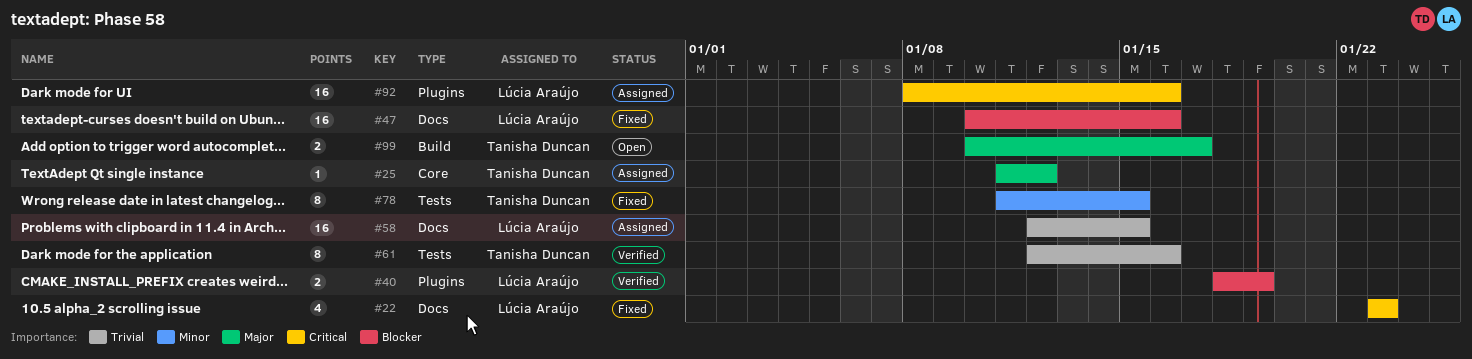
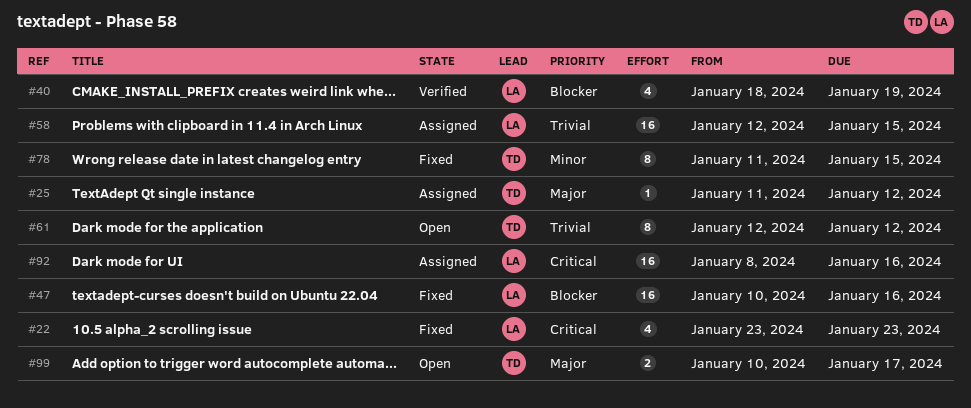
#40, estimate: 2 -> 4
#61, status: Verified -> Open
#61, due: Jan 16 -> Jan 12

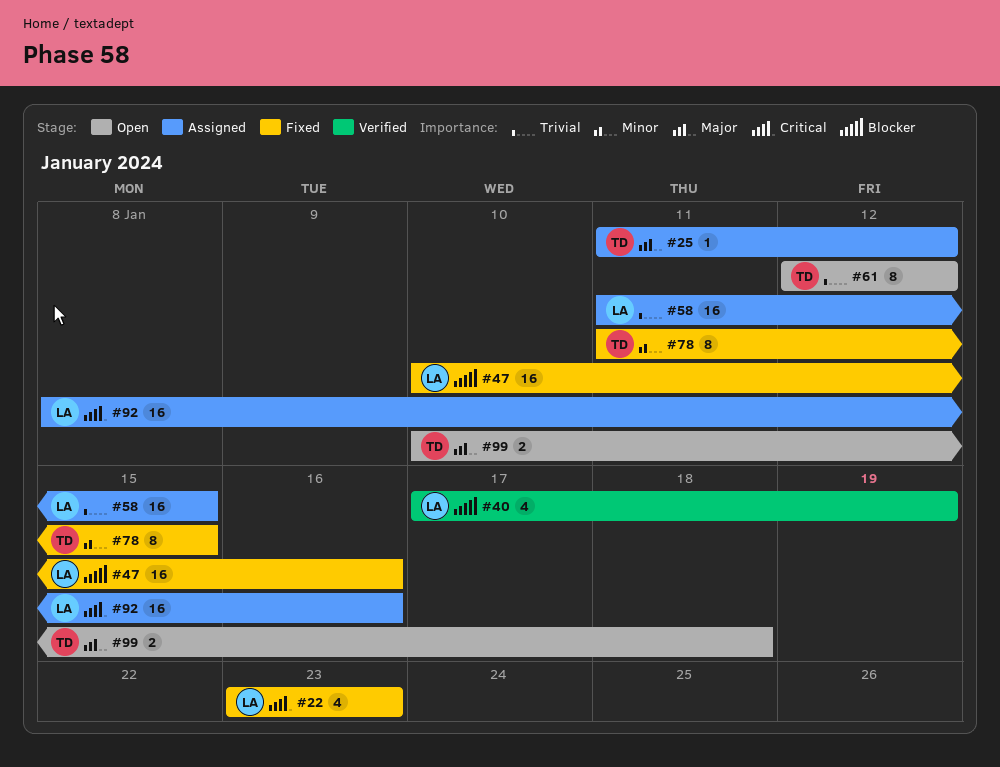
#40, start: Jan 18 -> Jan 17
#58, start: Jan 12 -> Jan 11
#99, due: Jan 17 -> Jan 18

